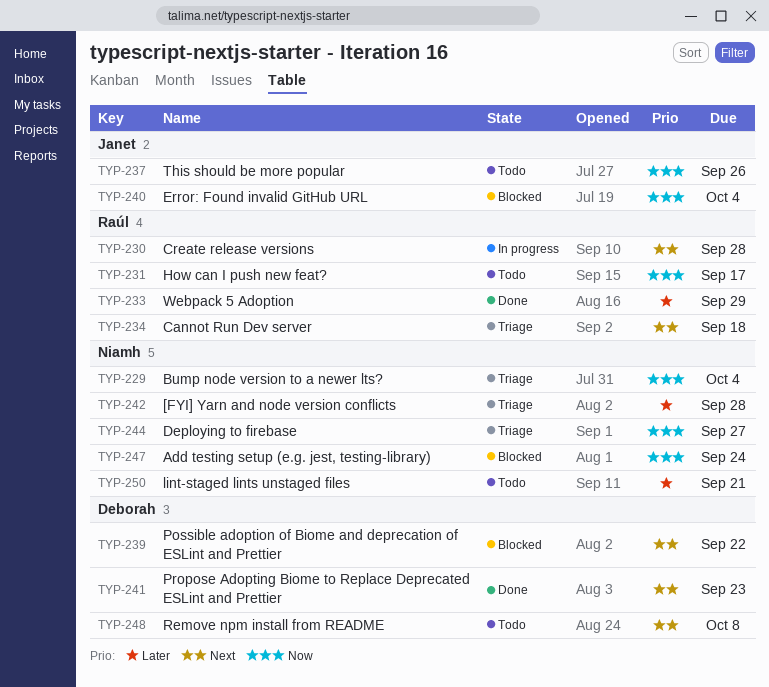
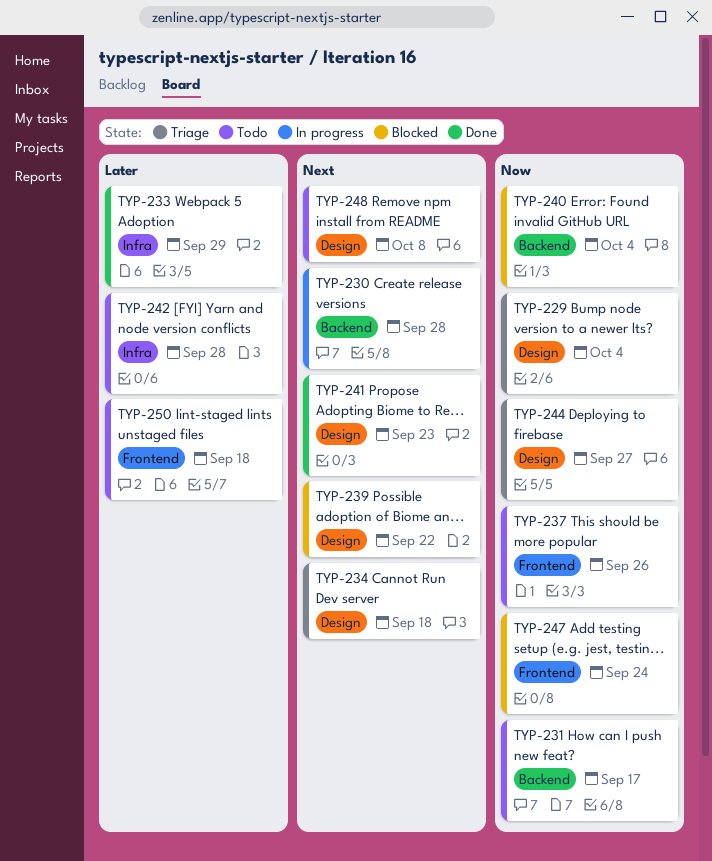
TYP-242, status: Triage -> Todo
TYP-250, due: Sep 21 -> Sep 18

